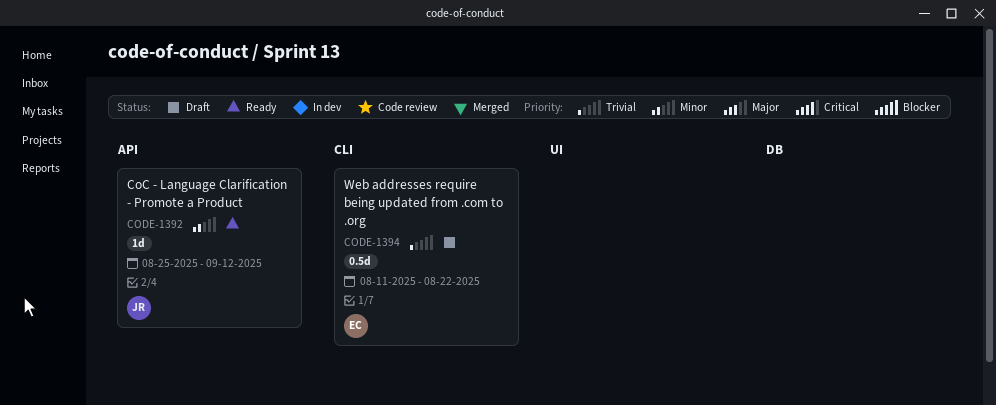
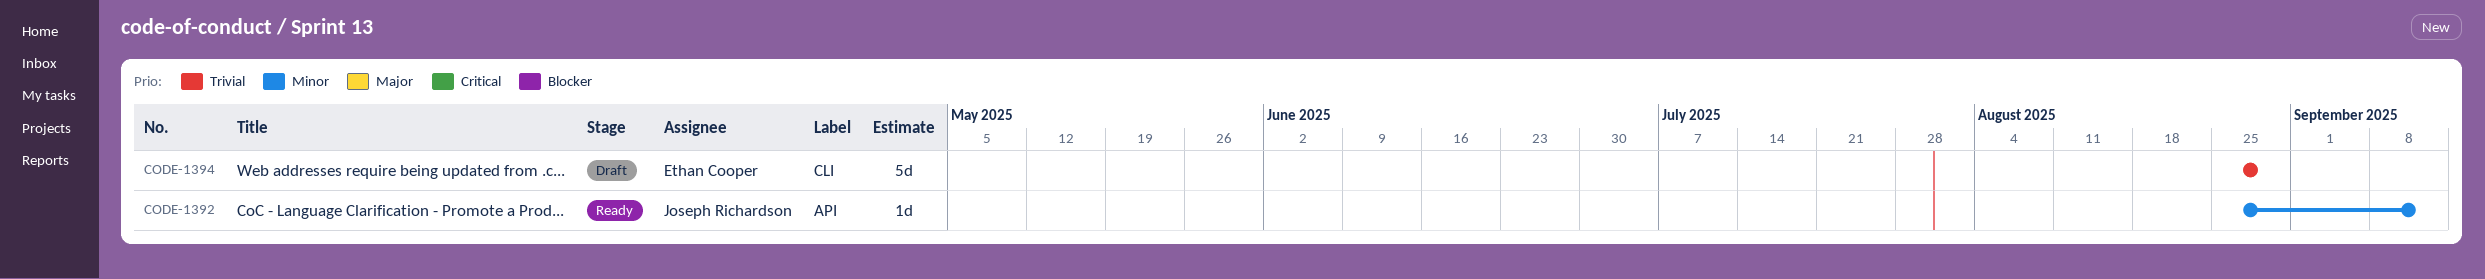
CODE-1394, estimate: 0.5d -> 5d
CODE-1394, start: Aug 11 -> Aug 25
CODE-1394, due: Aug 22 -> Aug 29

